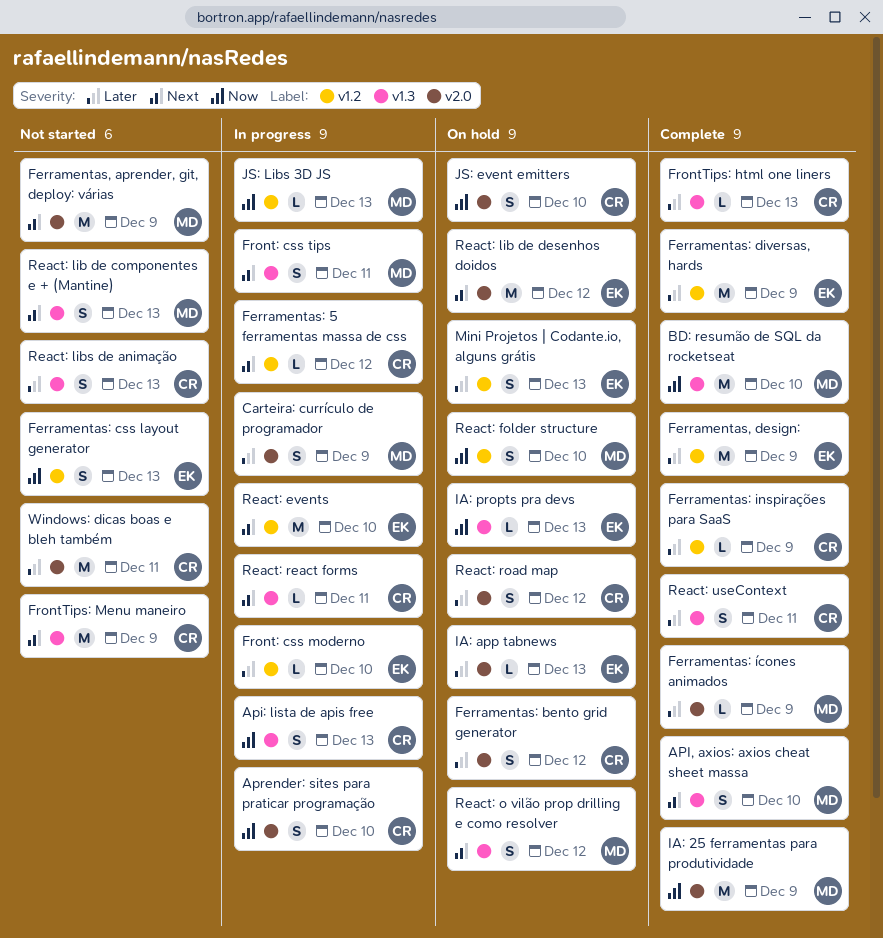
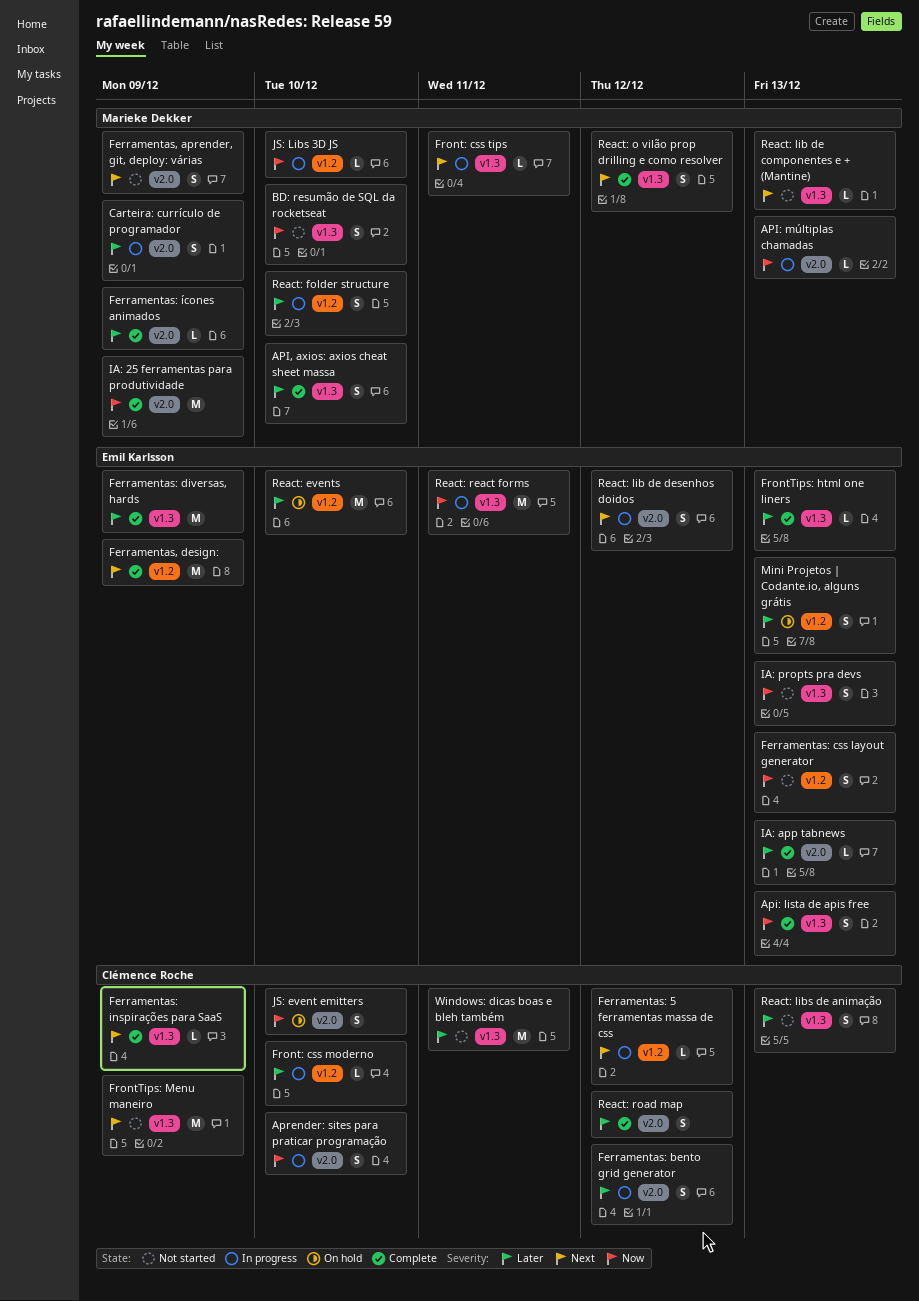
API, axios: axios cheat sheet massa, priority: Next -> Later
Api: lista de apis free, status: In progress -> Complete
Api: lista de apis free, owner: Clémence Roche -> Emil Karlsson
API: múltiplas chamadas: none -> present
BD: resumão de SQL da rocketseat, status: Complete -> Not started
BD: resumão de SQL da rocketseat, estimate: M -> S
Ferramentas, aprender, git, deploy: várias, estimate: M -> S
Ferramentas, design:, priority: Later -> Next
Ferramentas: bento grid generator, status: On hold -> In progress
Ferramentas: diversas, hards, label: v1.2 -> v1.3
Ferramentas: inspirações para SaaS, priority: Later -> Next
Ferramentas: inspirações para SaaS, label: v1.2 -> v1.3
Front: css moderno, owner: Emil Karlsson -> Clémence Roche
Front: css tips, estimate: S -> L
FrontTips: html one liners, owner: Clémence Roche -> Emil Karlsson
IA: app tabnews, status: On hold -> Complete
IA: propts pra devs, status: On hold -> Not started
IA: propts pra devs, estimate: L -> S
JS: Libs 3D JS, due: Dec 13 -> Dec 10
React: events, status: In progress -> On hold
React: events, priority: Next -> Later
React: folder structure, status: On hold -> In progress
React: folder structure, priority: Now -> Later
React: lib de componentes e + (Mantine), estimate: S -> L
React: lib de desenhos doidos, status: On hold -> In progress
React: lib de desenhos doidos, estimate: M -> S
React: o vilão prop drilling e como resolver, status: On hold -> Complete
React: react forms, owner: Clémence Roche -> Emil Karlsson
React: react forms, priority: Next -> Now
React: react forms, estimate: L -> M
React: road map, status: On hold -> Complete
React: useContext: present -> none
Windows: dicas boas e bleh também, label: v2.0 -> v1.3

